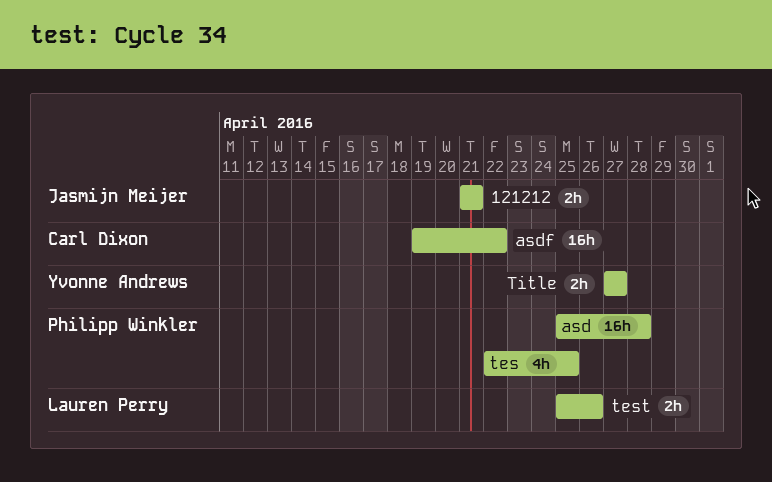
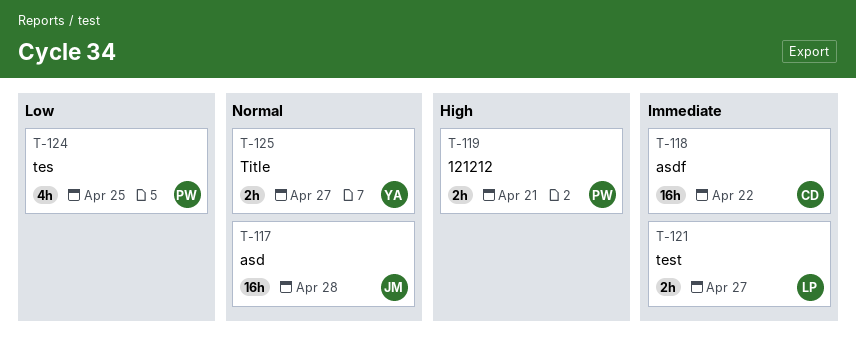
121212, owner: Jasmijn Meijer -> Philipp Winkler
asd, owner: Philipp Winkler -> Jasmijn Meijer
test, due: Apr 26 -> Apr 27

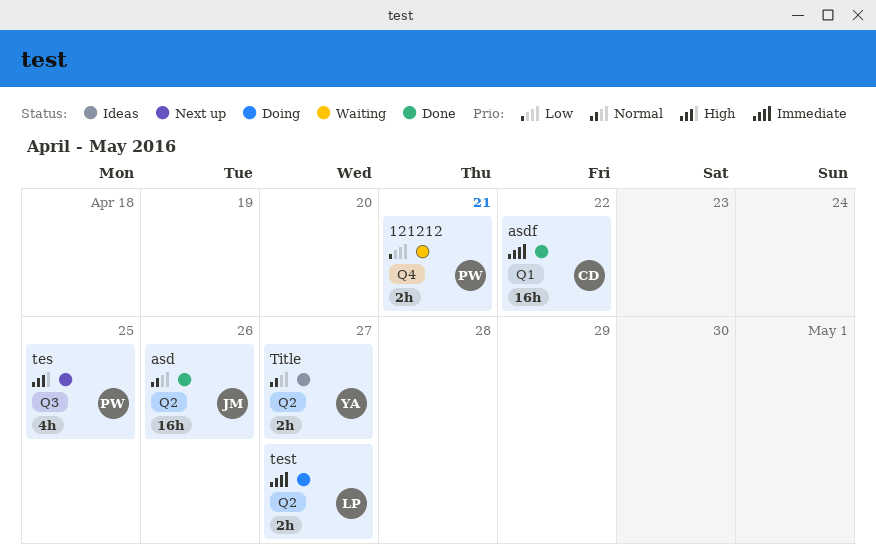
121212, priority: High -> Low
asd, due: Apr 28 -> Apr 26
tes, priority: Low -> High

